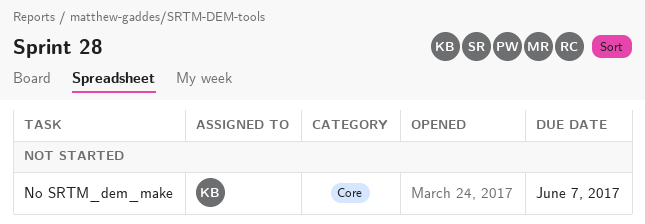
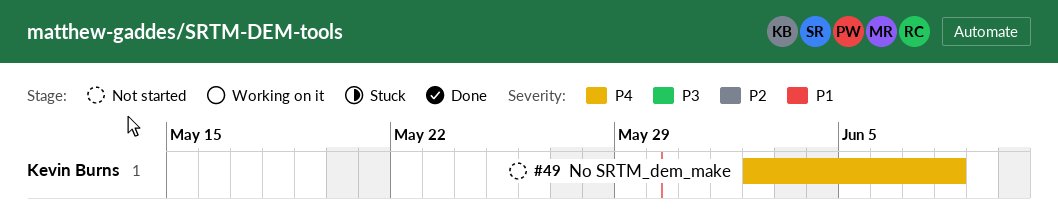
No SRTM_dem_make, due: Jun 7 -> Jun 8

